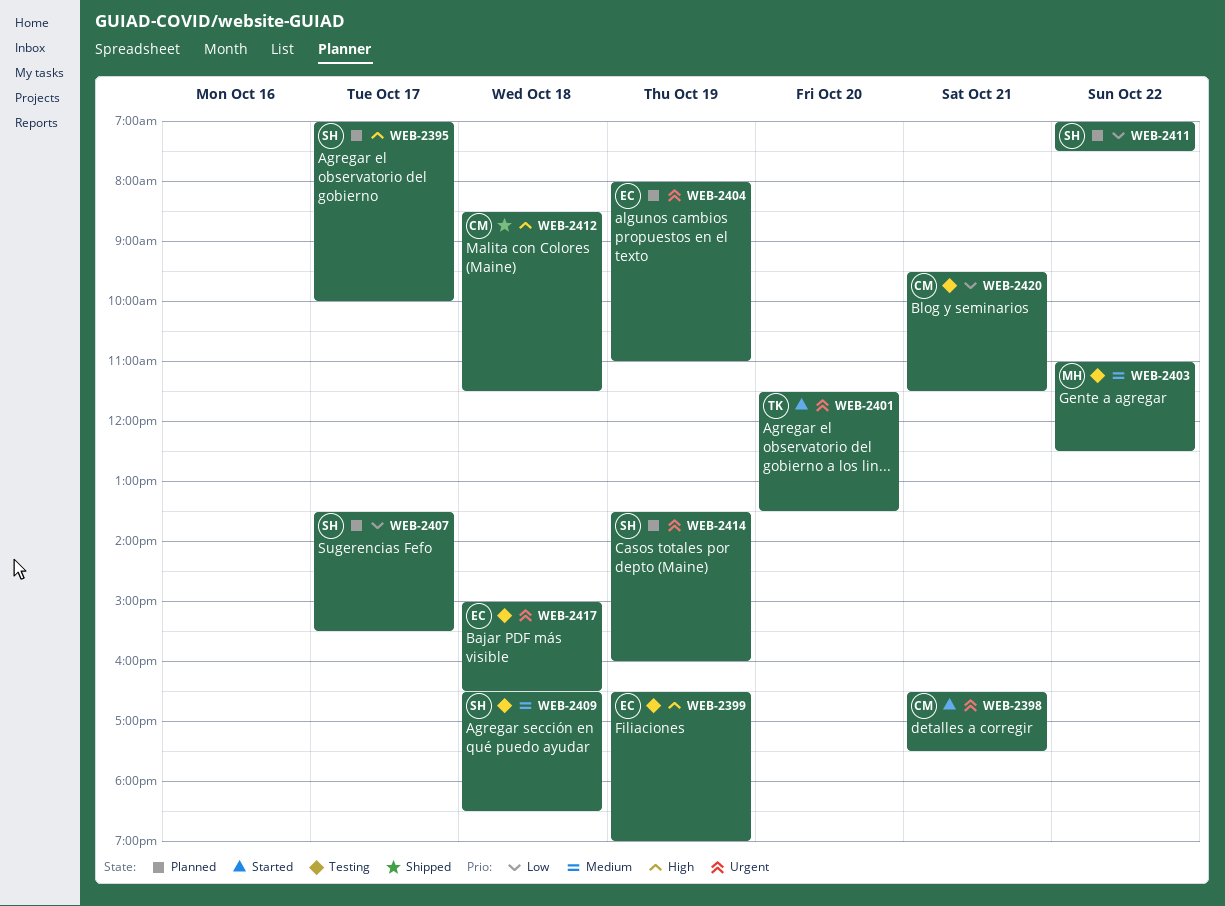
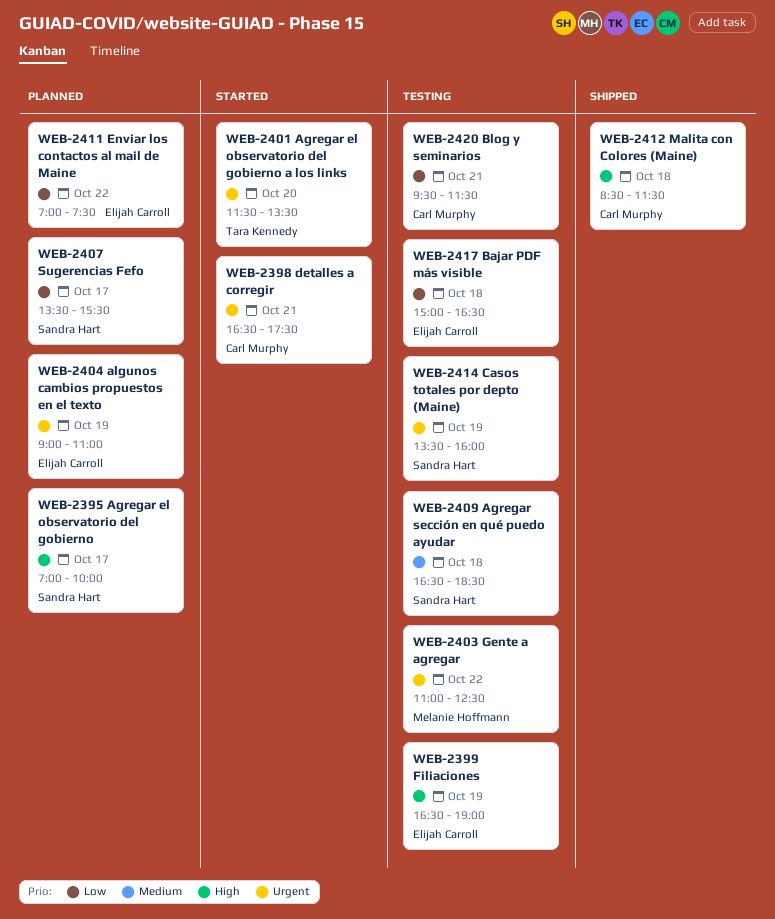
WEB-2403, priority: Medium -> Urgent
WEB-2404, begins: 08:00 -> 09:00
WEB-2411, owner: Sandra Hart -> Elijah Carroll
WEB-2414, status: Planned -> Testing
WEB-2417, priority: Urgent -> Low

